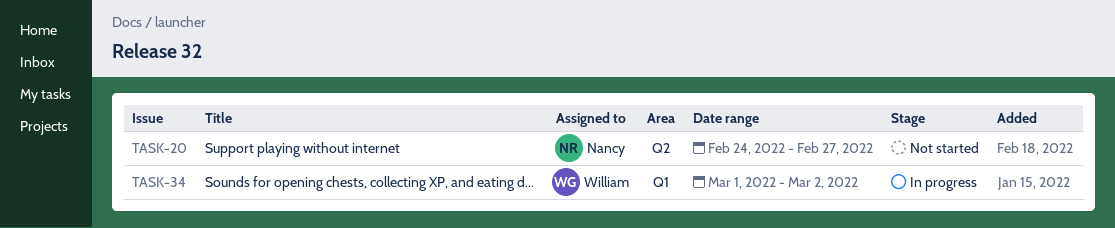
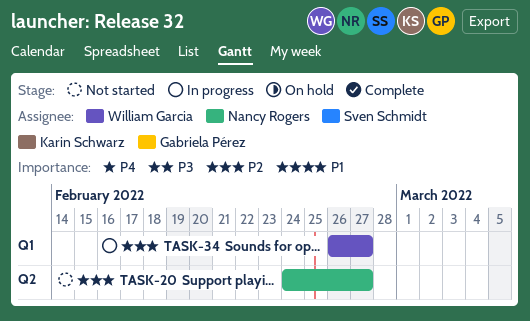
TASK-34, start: Mar 1 -> Feb 26
TASK-34, due: Mar 2 -> Feb 27

